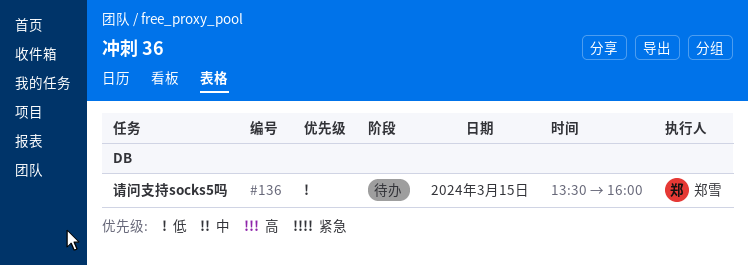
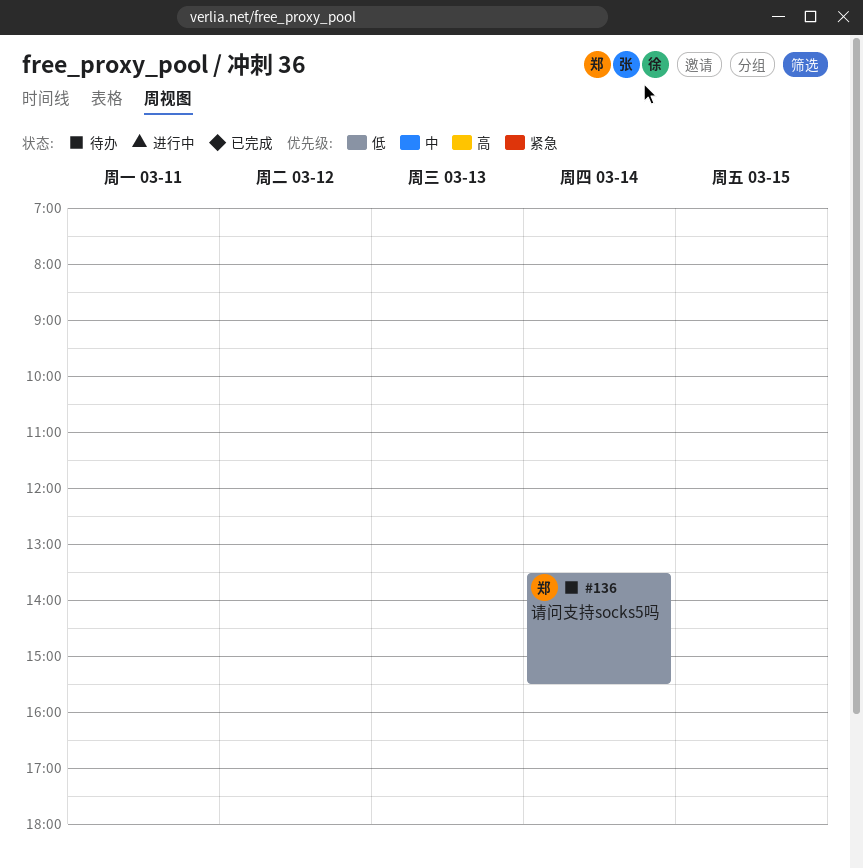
#136, day: Mar 15 -> Mar 14
#136, ends: 16:00 -> 15:30

